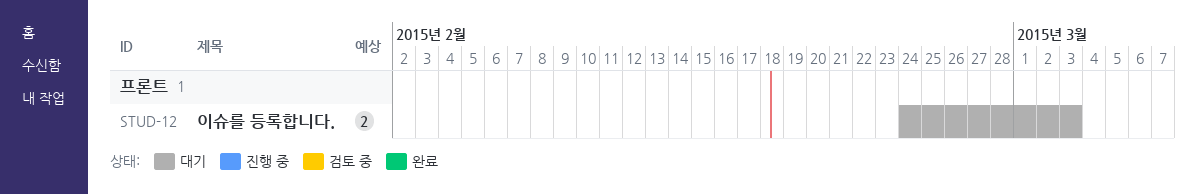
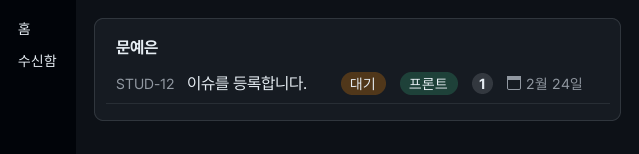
STUD-12, estimate: 2 -> 1
STUD-12, due: Mar 3 -> Feb 24

